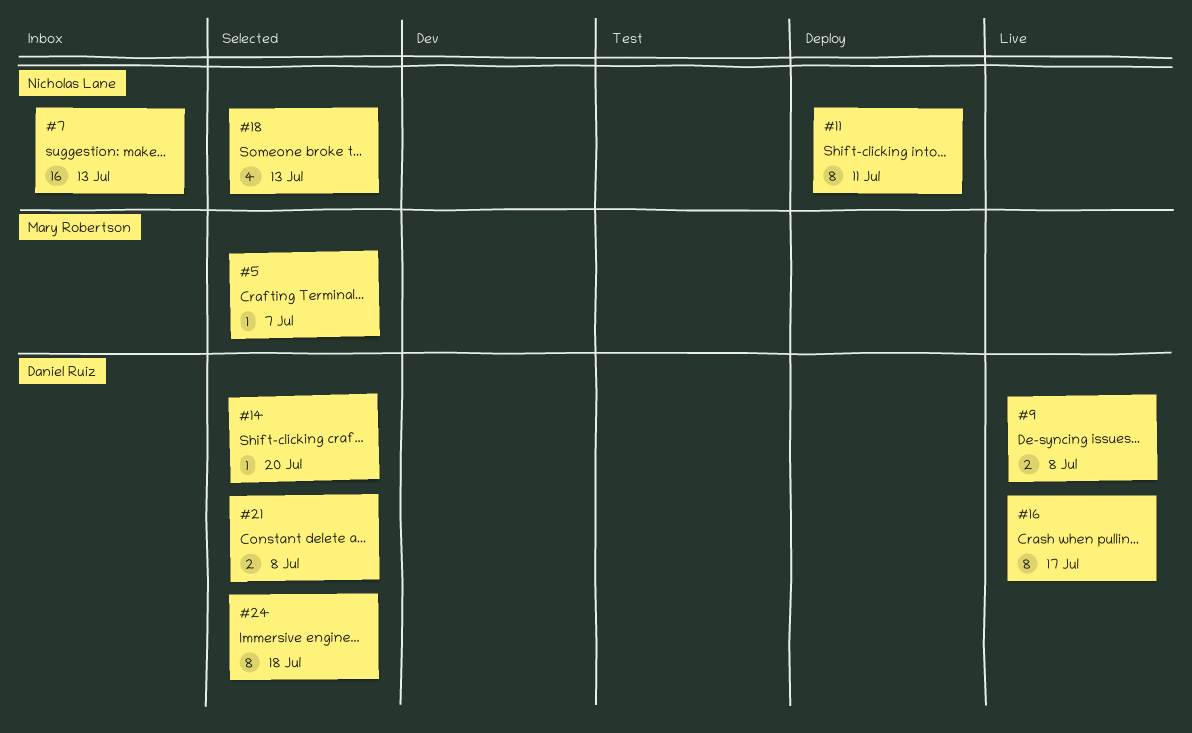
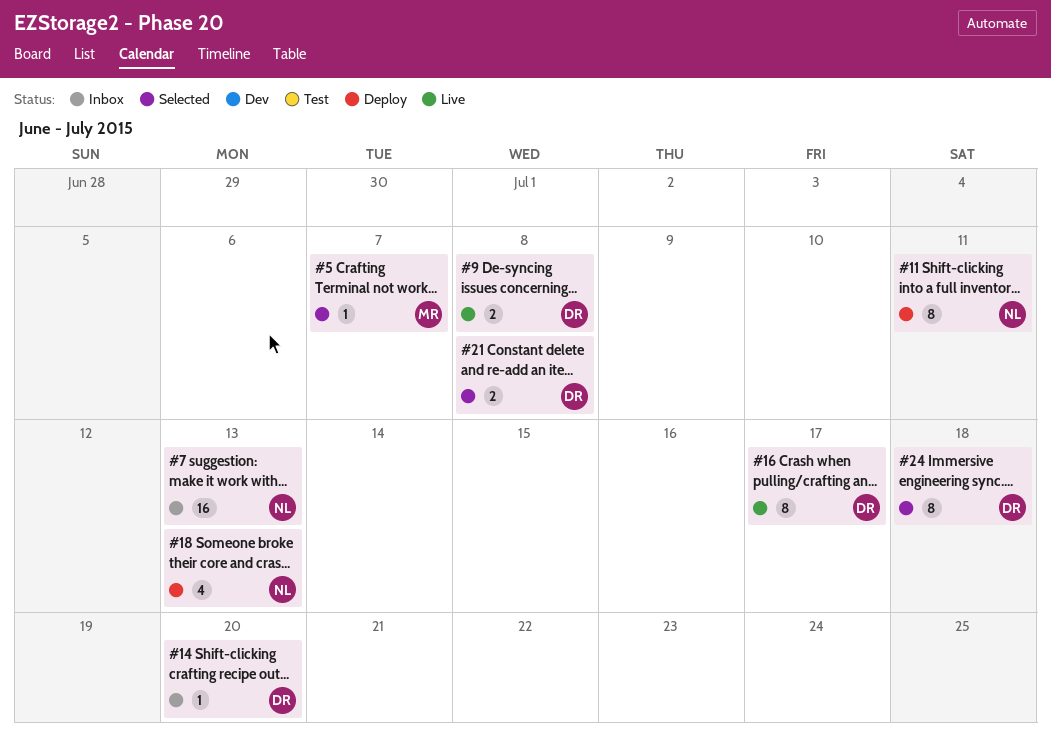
#14, status: Selected -> Inbox
#18, status: Selected -> Deploy

